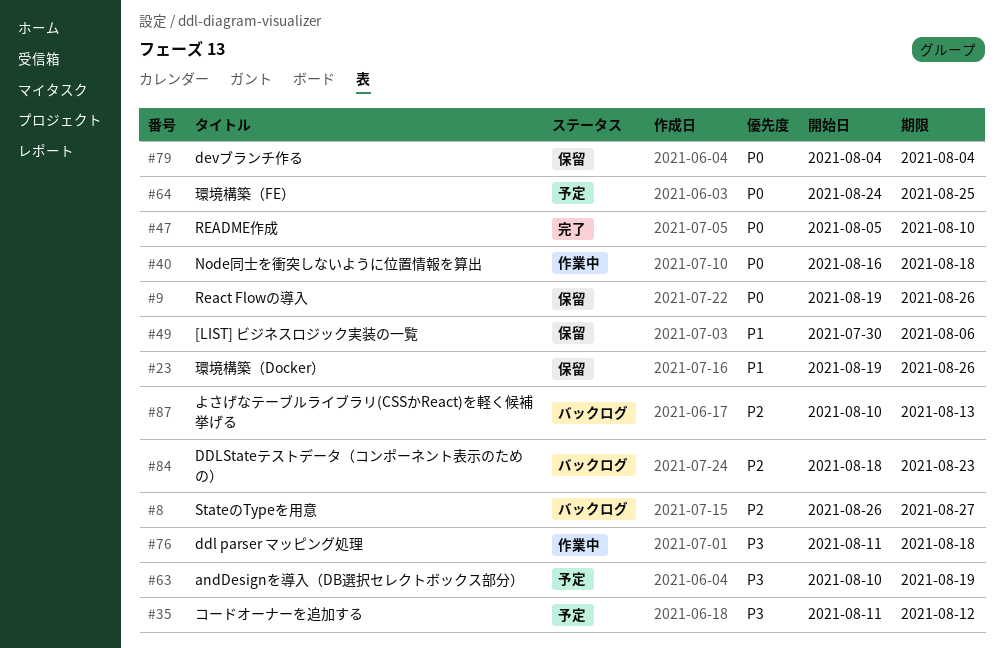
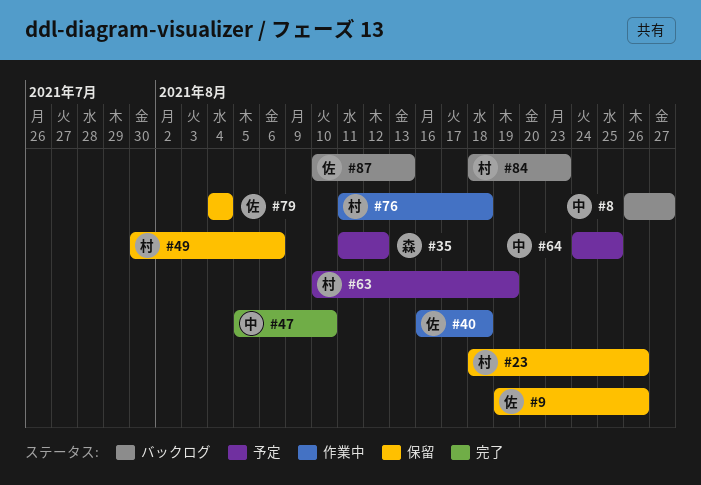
#23, start: Aug 19 -> Aug 18

